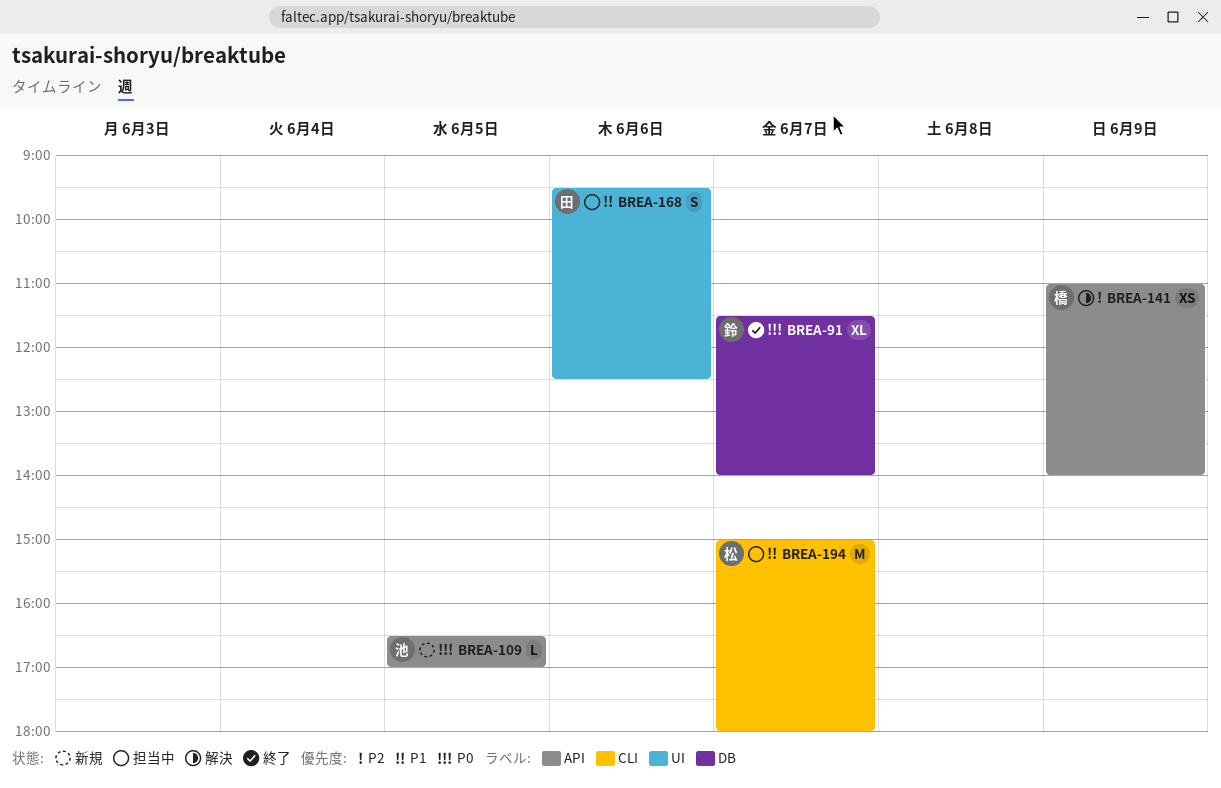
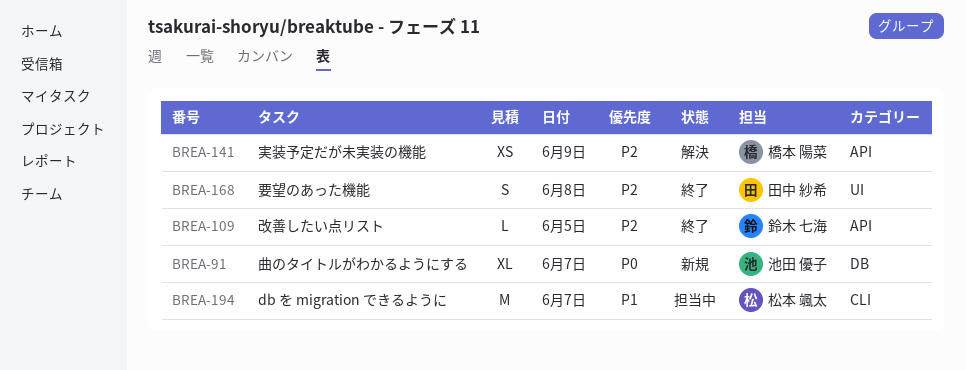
BREA-91, status: 終了 -> 新規
BREA-91, owner: 鈴木 七海 -> 池田 優子
BREA-109, status: 新規 -> 終了
BREA-109, owner: 池田 優子 -> 鈴木 七海
BREA-109, priority: P0 -> P2
BREA-168, status: 担当中 -> 終了
BREA-168, priority: P1 -> P2
BREA-168, day: Jun 6 -> Jun 8

